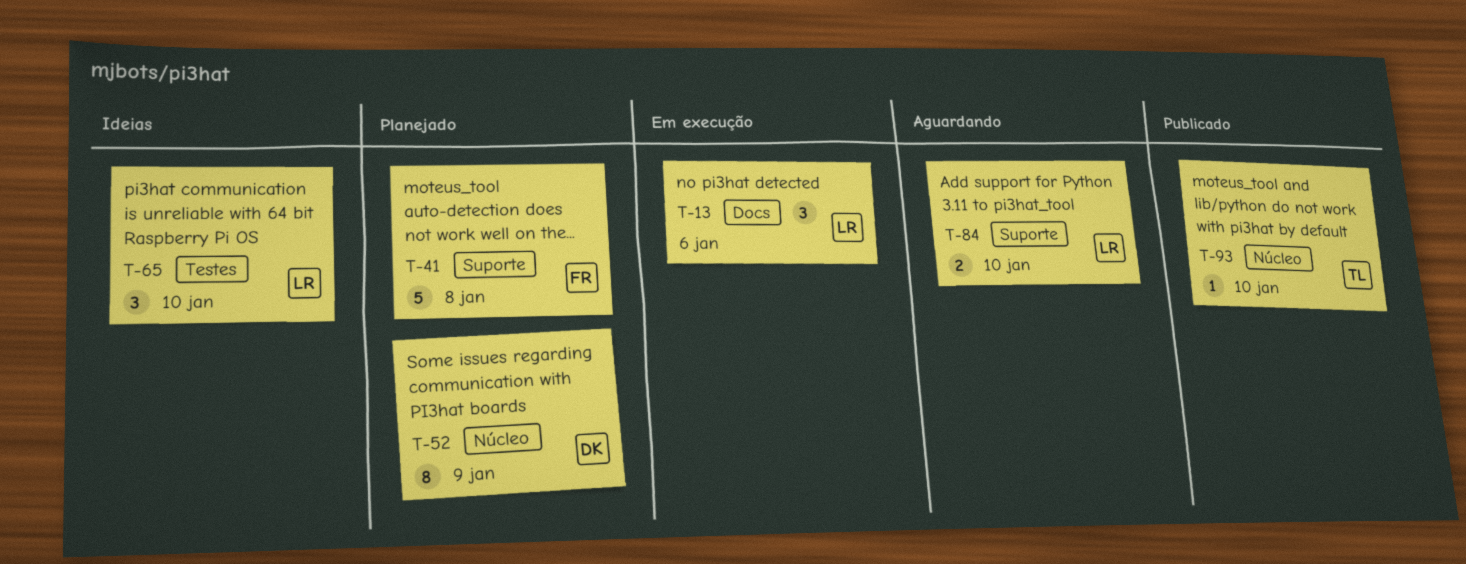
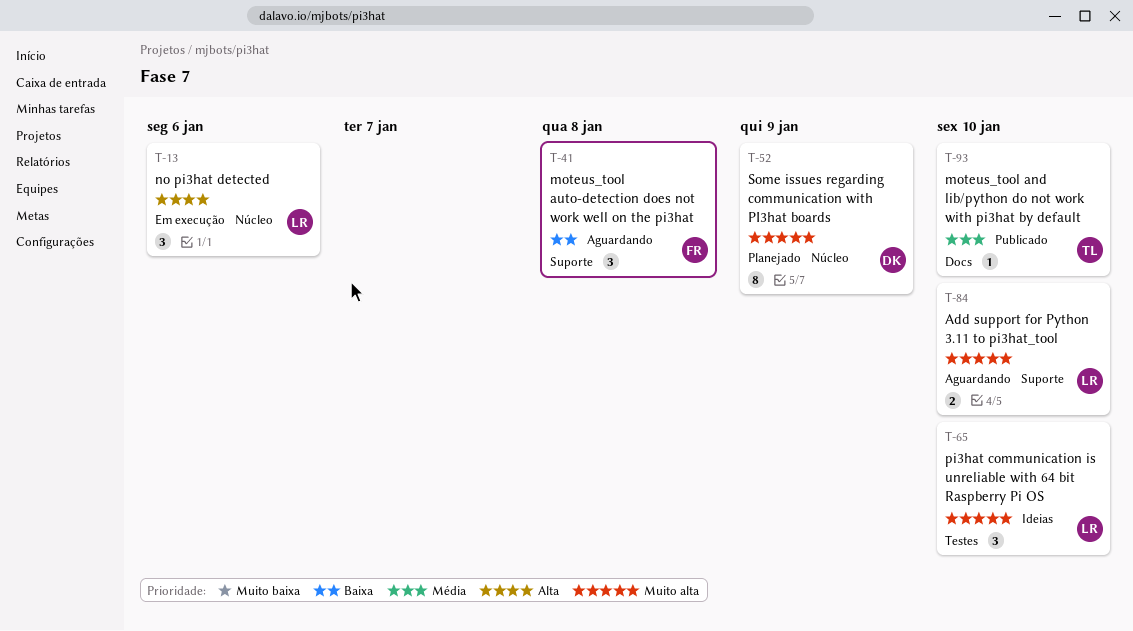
T-13, label: Docs -> Núcleo
T-41, status: Planejado -> Aguardando
T-41, estimate: 5 -> 3
T-93, label: Núcleo -> Docs

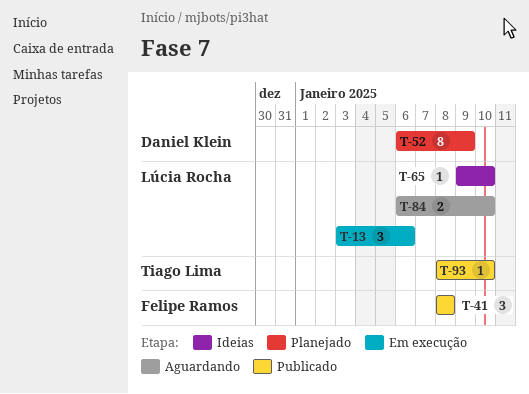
T-41, status: Aguardando -> Publicado
T-65, estimate: 3 -> 1

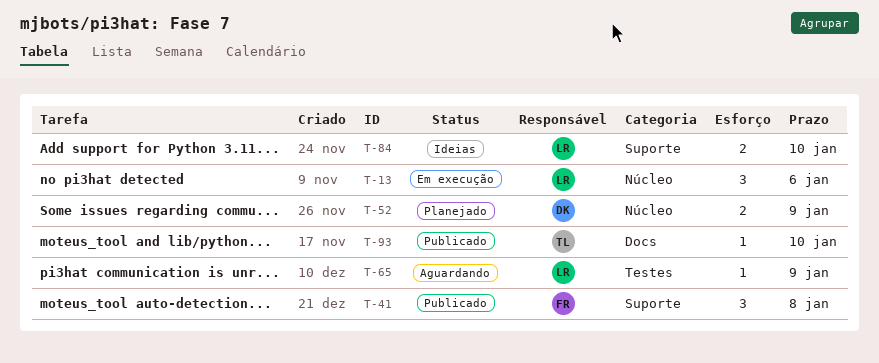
T-52, estimate: 8 -> 2
T-65, status: Ideias -> Aguardando
T-65, due: Jan 10 -> Jan 9
T-84, status: Aguardando -> Ideias

